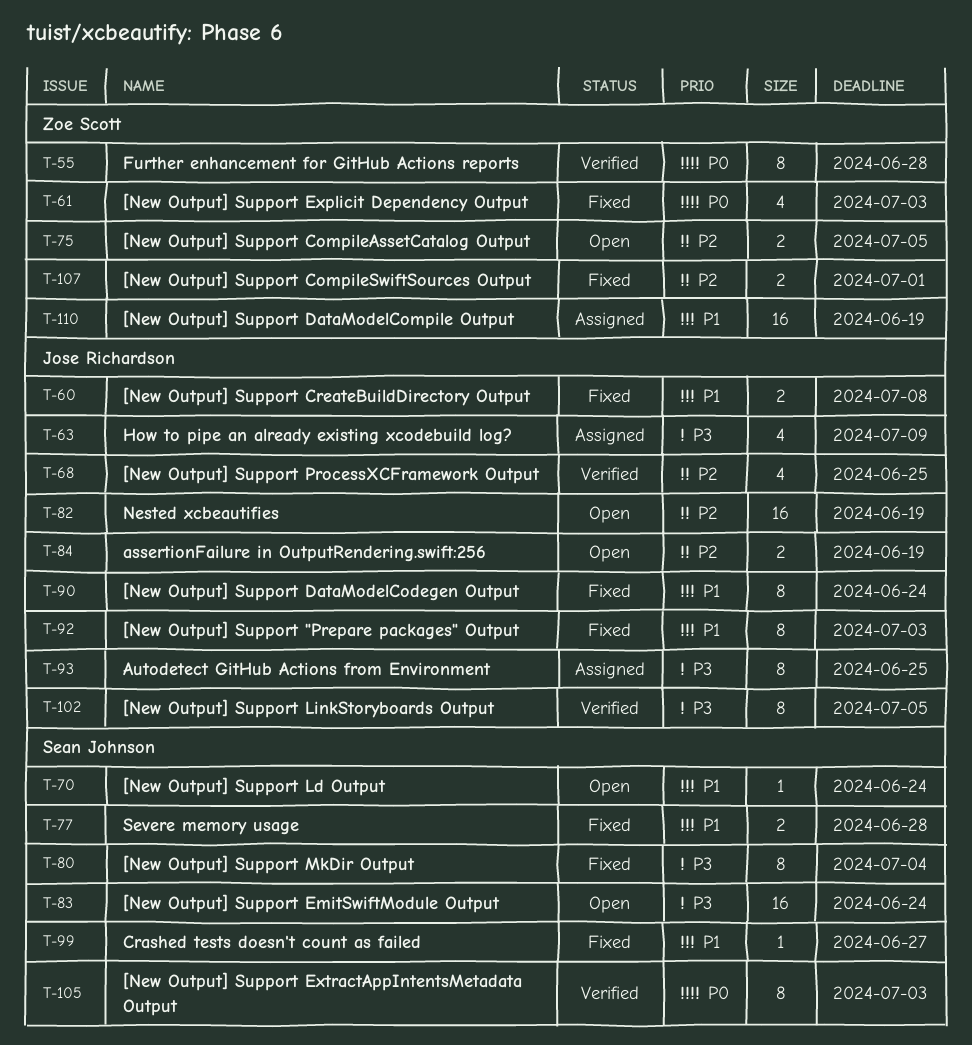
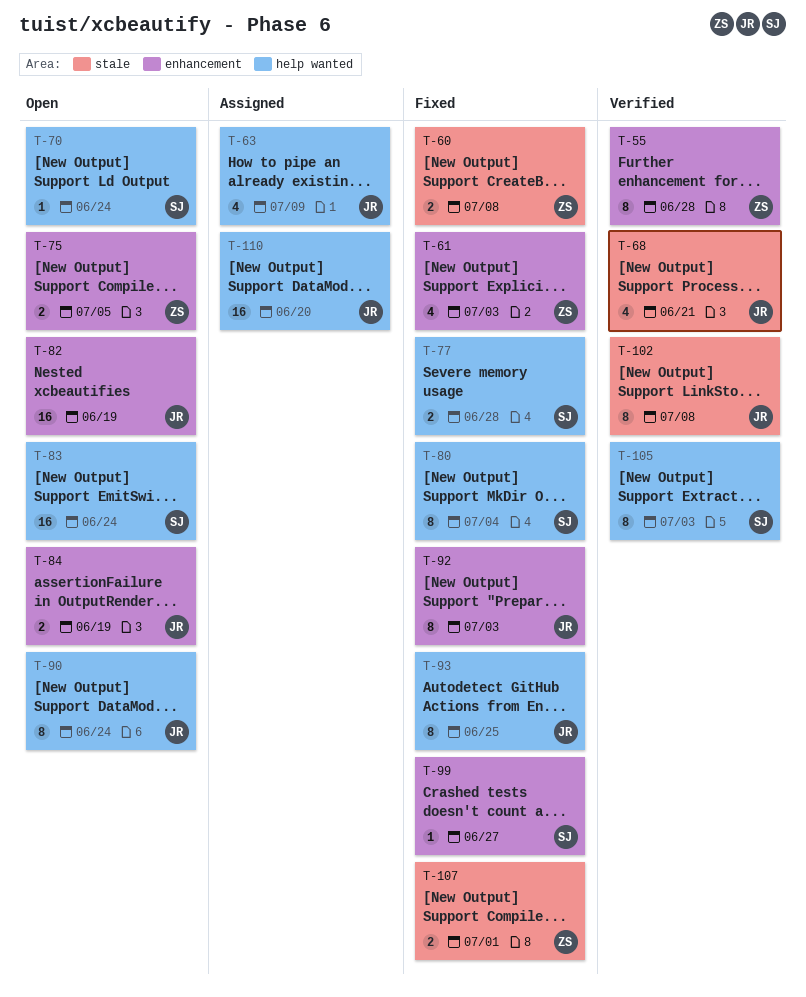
T-60, owner: Jose Richardson -> Zoe Scott
T-68, due: Jun 25 -> Jun 21
T-90, status: Fixed -> Open
T-93, status: Assigned -> Fixed
T-102, due: Jul 5 -> Jul 8
T-110, owner: Zoe Scott -> Jose Richardson
T-110, due: Jun 19 -> Jun 20

